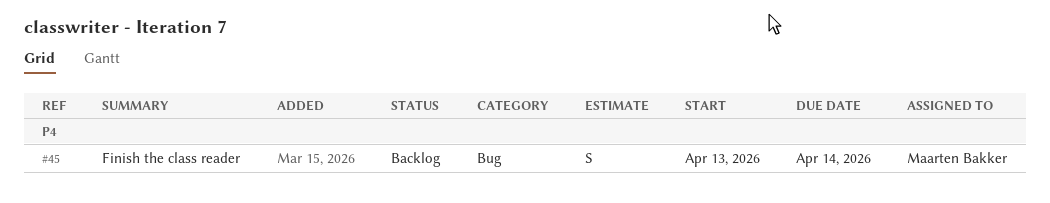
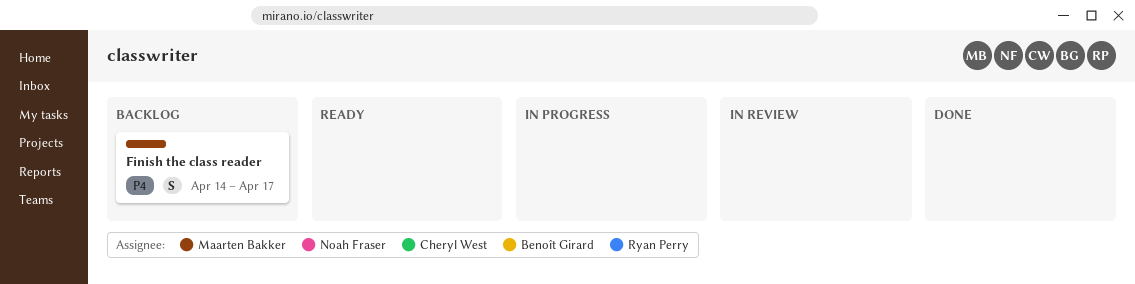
Finish the class reader, start: Apr 13 -> Apr 14
Finish the class reader, due: Apr 14 -> Apr 17

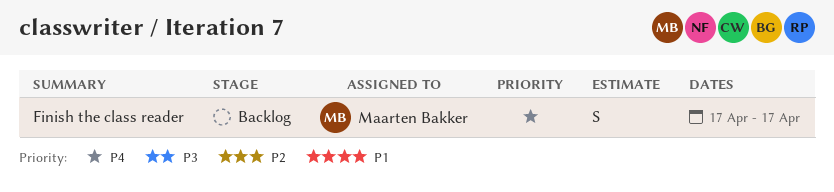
Finish the class reader, start: Apr 14 -> Apr 17

